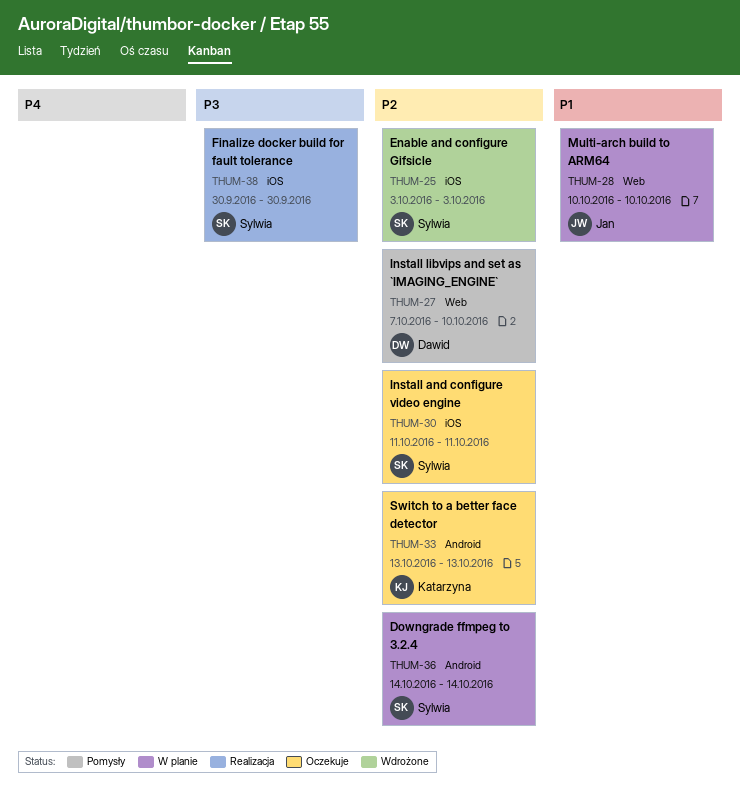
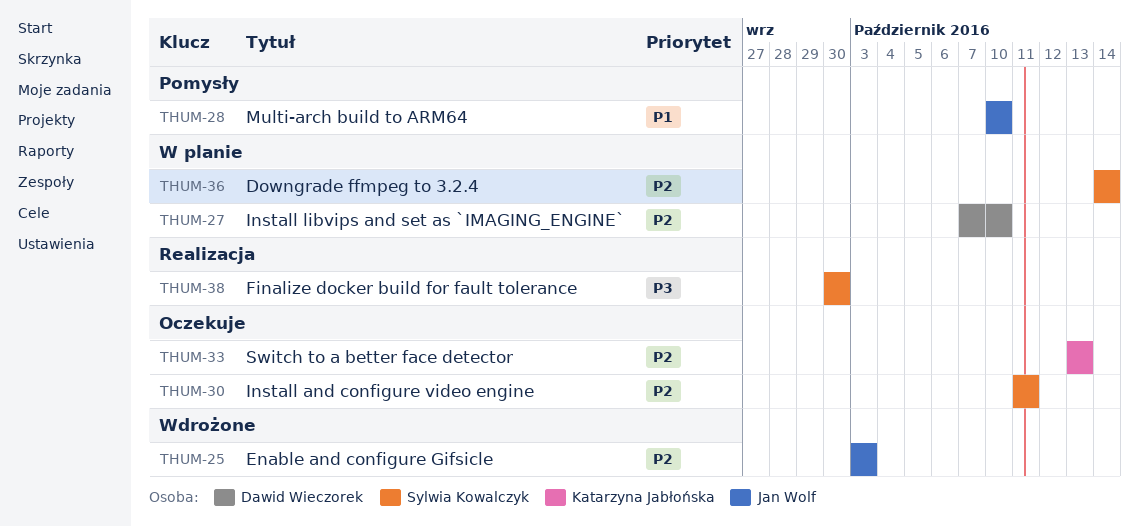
THUM-25, owner: Sylwia Kowalczyk -> Jan Wolf
THUM-27, status: Pomysły -> W planie
THUM-28, status: W planie -> Pomysły

